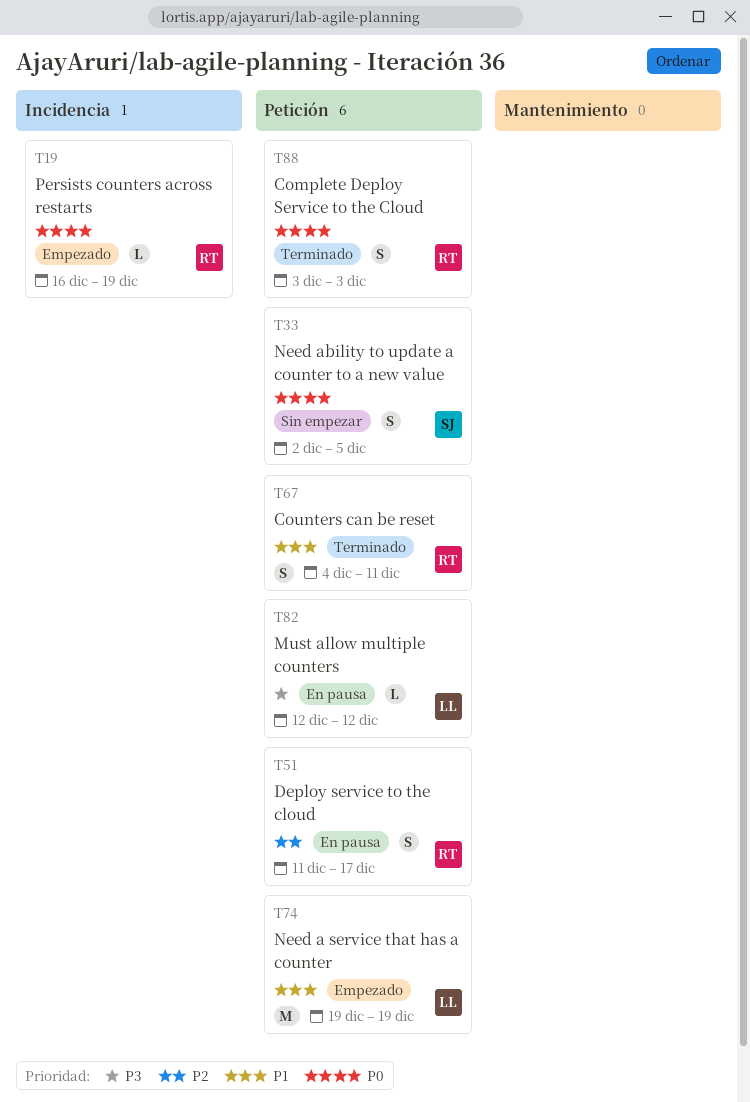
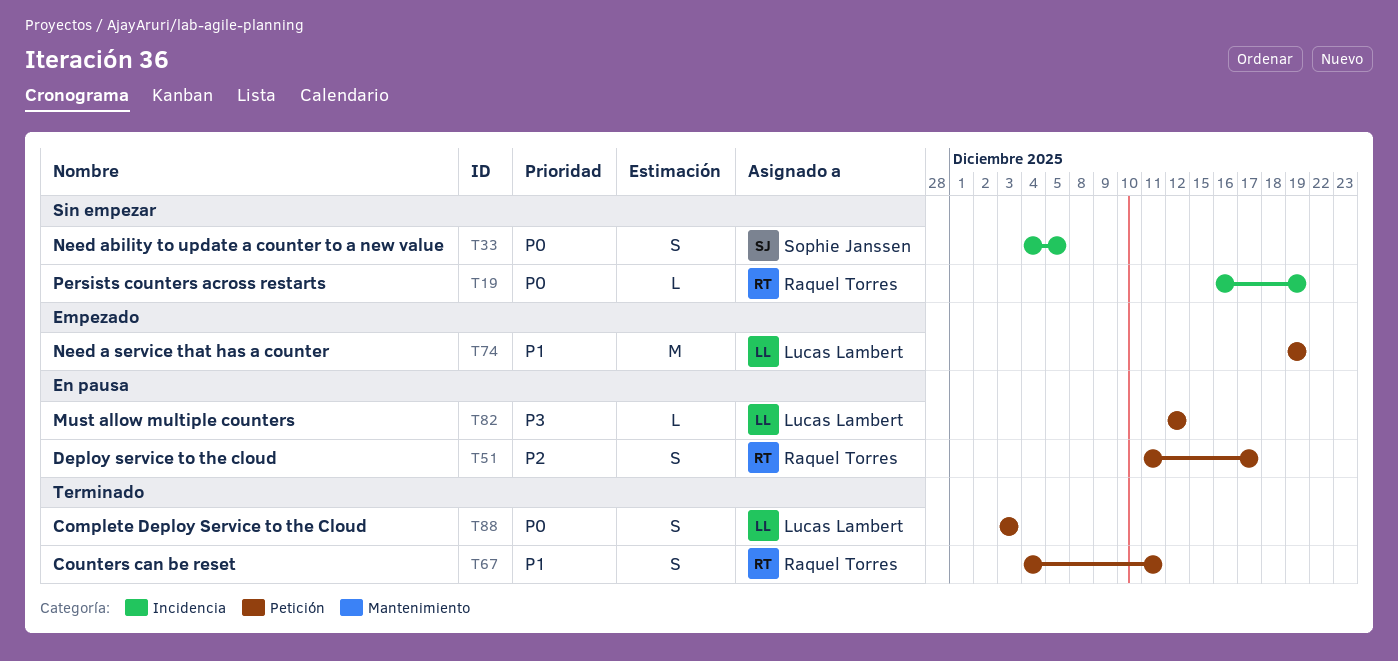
T19, status: Empezado -> Sin empezar
T33, label: Petición -> Incidencia
T33, start: Dec 2 -> Dec 4
T88, owner: Raquel Torres -> Lucas Lambert

